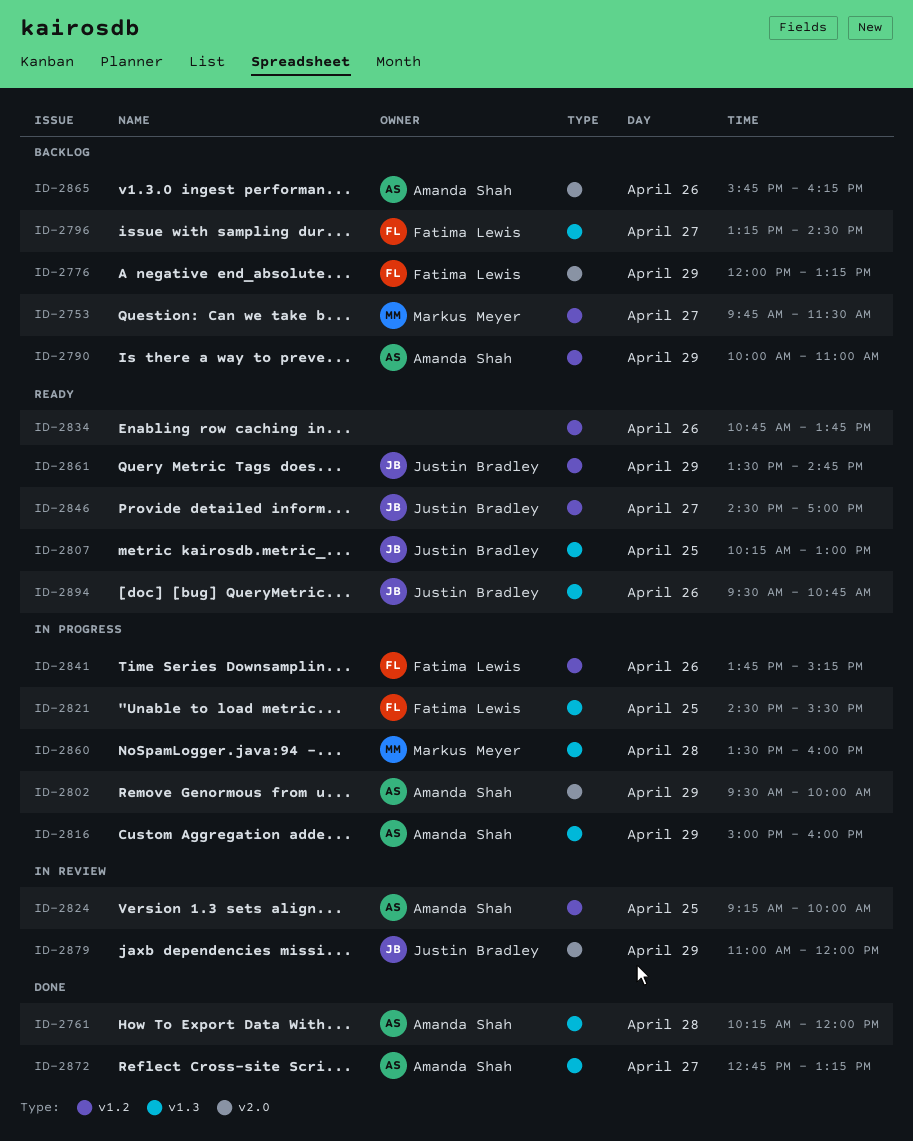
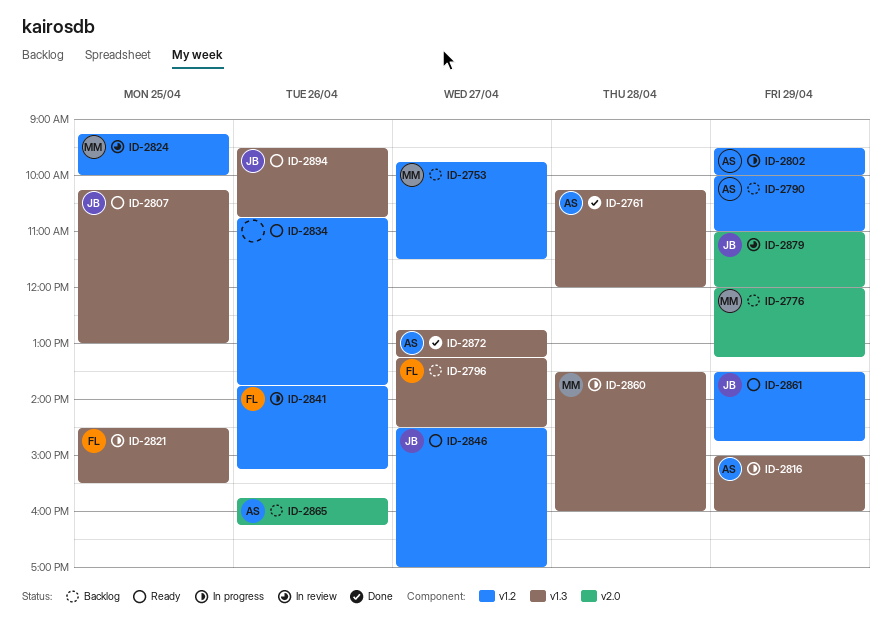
ID-2776, owner: Fatima Lewis -> Markus Meyer
ID-2802, label: v2.0 -> v1.2
ID-2824, owner: Amanda Shah -> Markus Meyer

